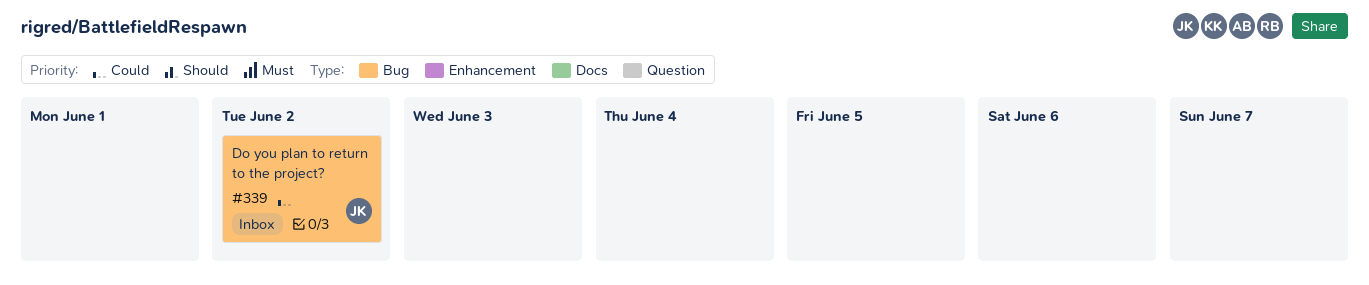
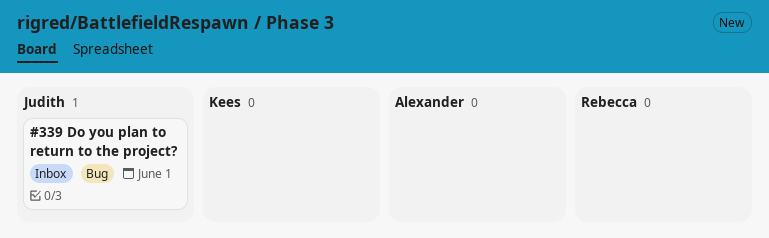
#339, due: Jun 2 -> Jun 1

